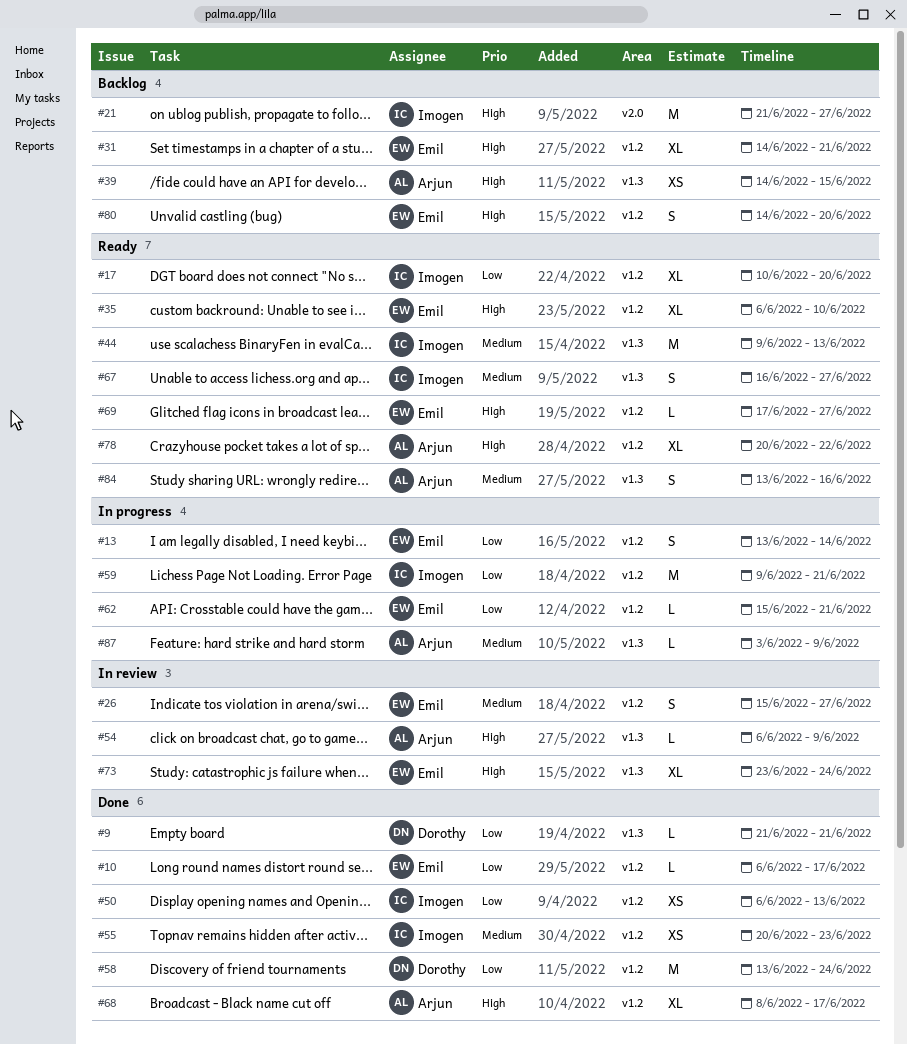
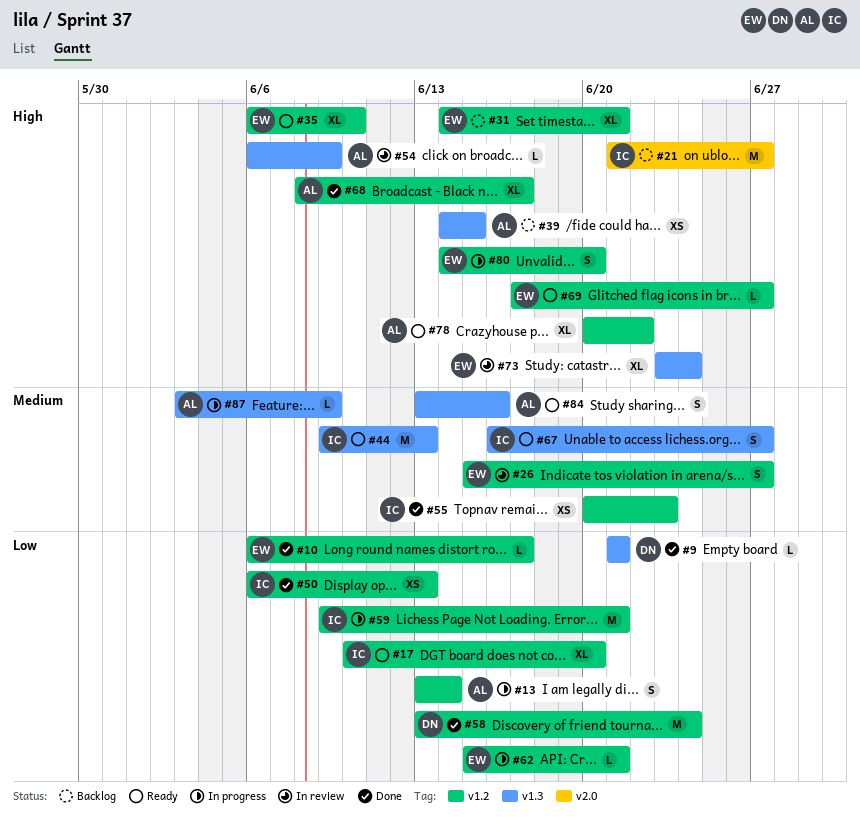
#13, owner: Emil -> Arjun
#80, status: Backlog -> In progress

